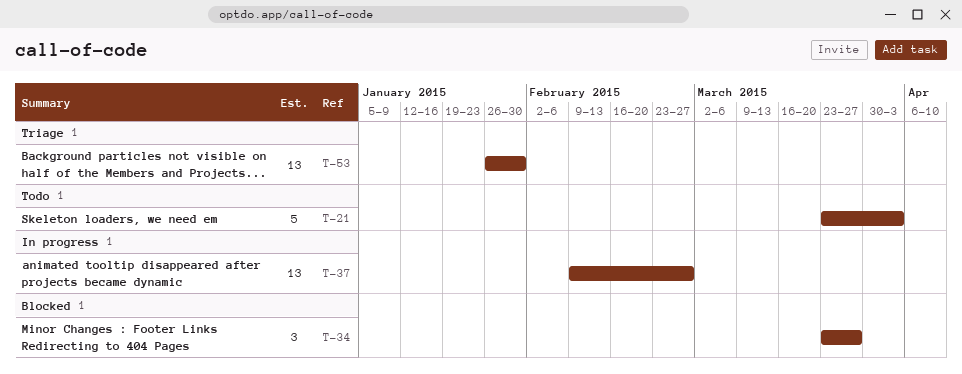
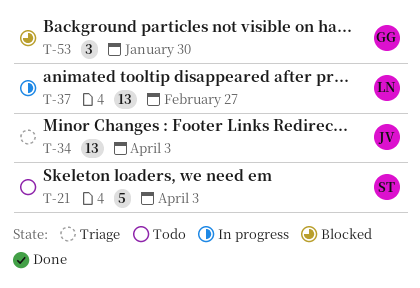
T-34, status: Blocked -> Triage
T-34, estimate: 3 -> 13
T-34, due: Mar 27 -> Apr 3
T-53, status: Triage -> Blocked
T-53, estimate: 13 -> 3

